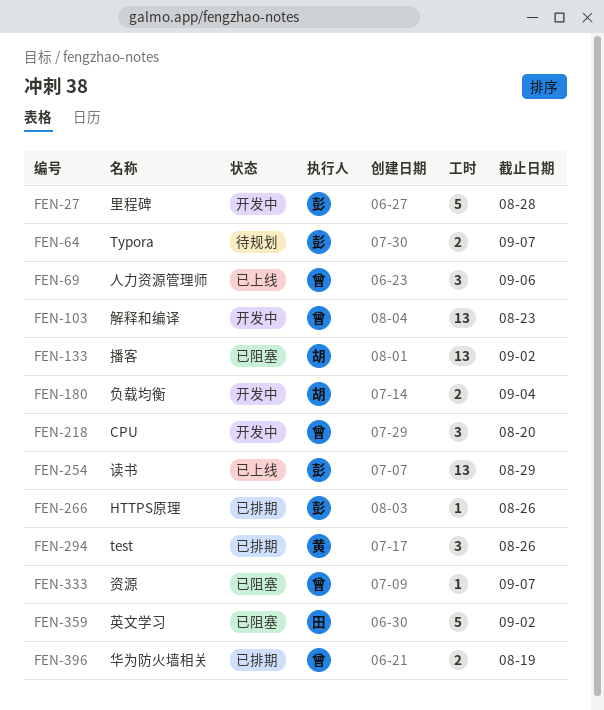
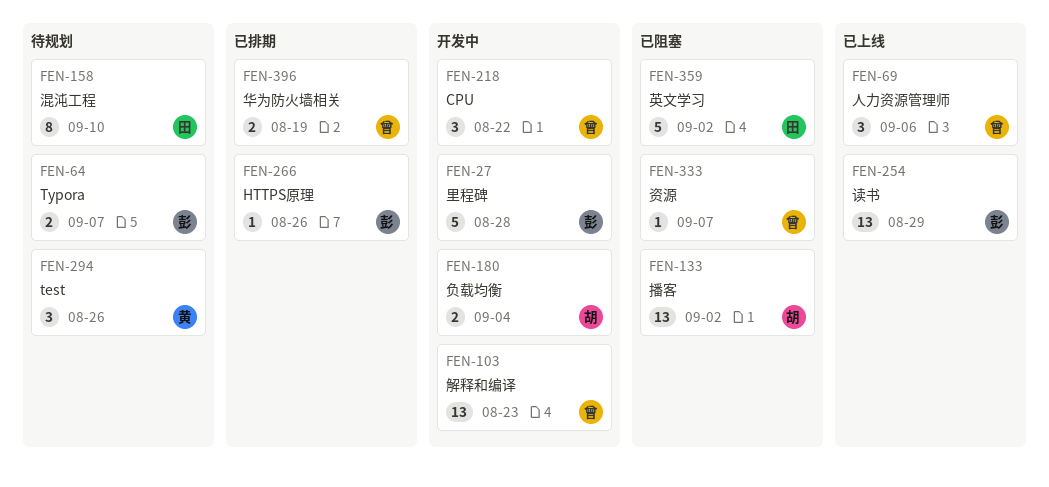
FEN-158: none -> present
FEN-218, due: Aug 20 -> Aug 22
FEN-294, status: 已排期 -> 待规划

